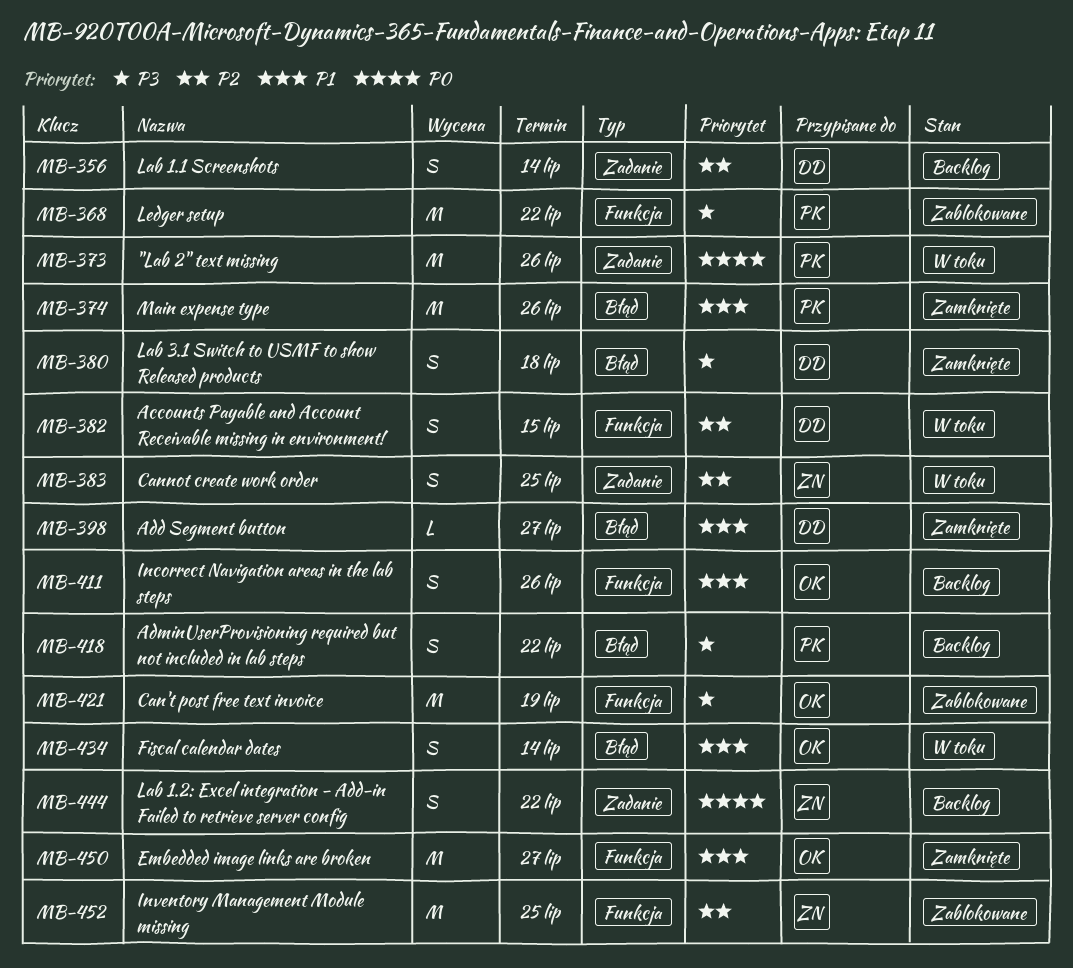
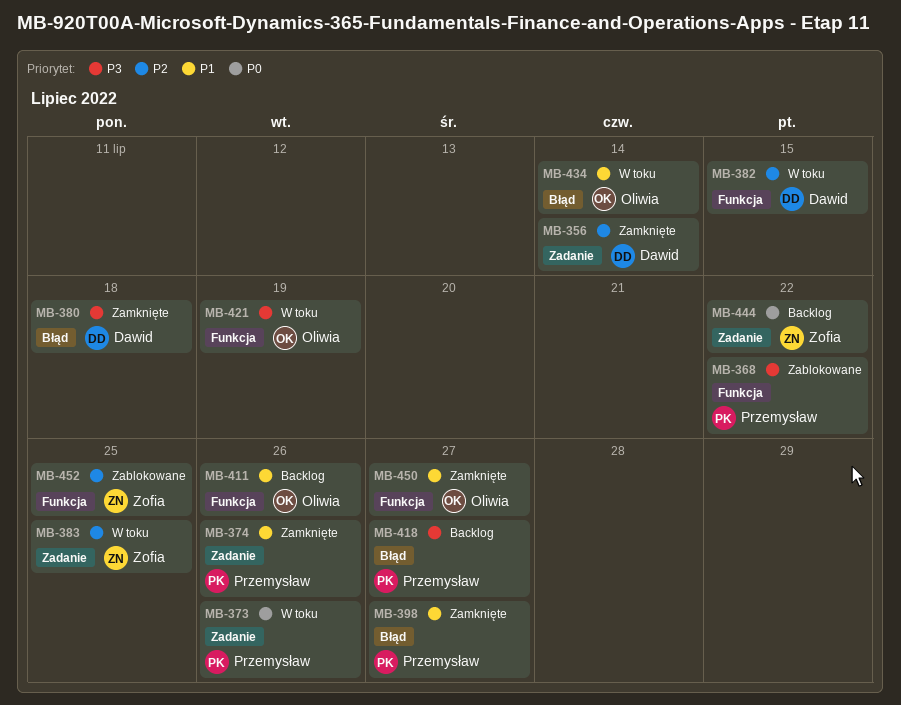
MB-356, status: Backlog -> Zamknięte
MB-374, label: Błąd -> Zadanie
MB-398, owner: Dawid -> Przemysław
MB-418, due: Jul 22 -> Jul 27
MB-421, status: Zablokowane -> W toku

